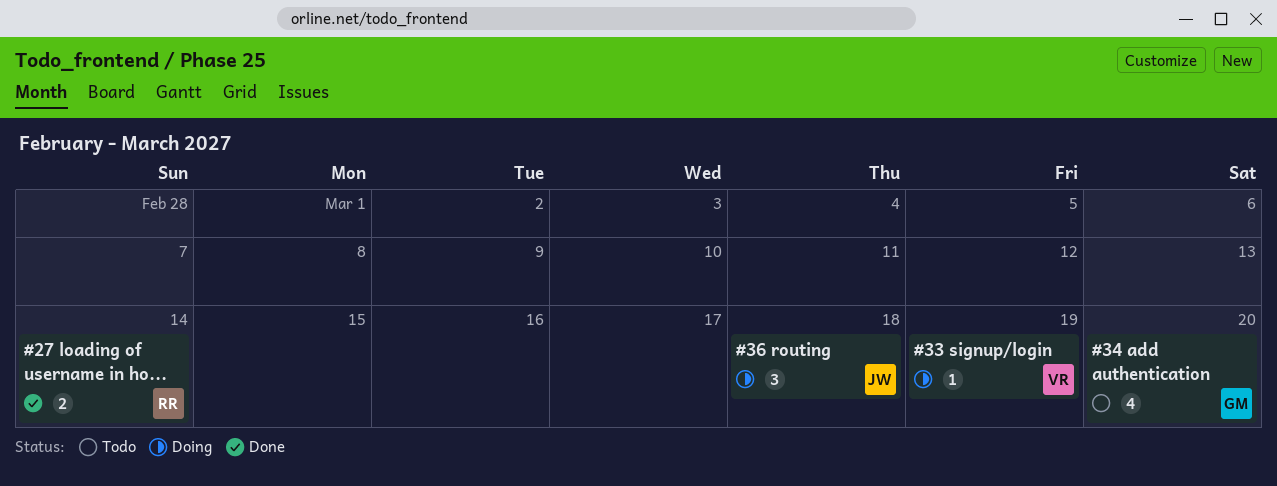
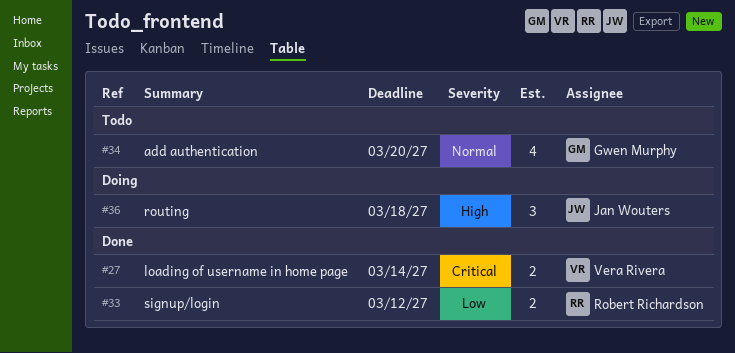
#27, owner: Robert Richardson -> Vera Rivera
#33, status: Doing -> Done
#33, owner: Vera Rivera -> Robert Richardson
#33, estimate: 1 -> 2
#33, due: Mar 19 -> Mar 12

